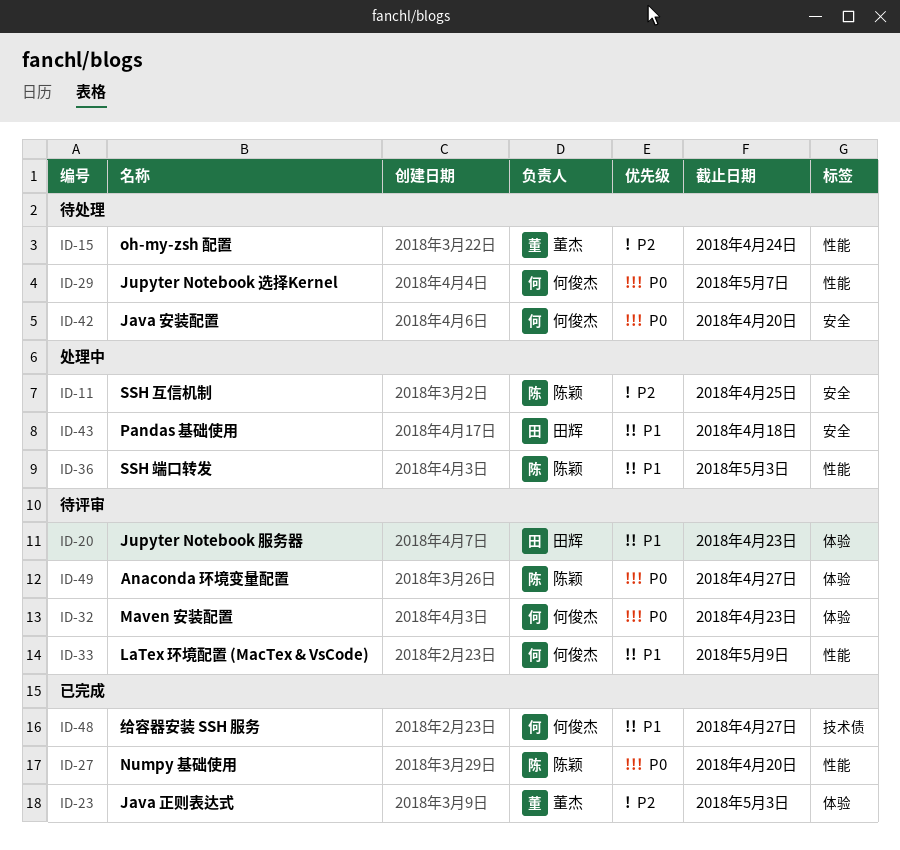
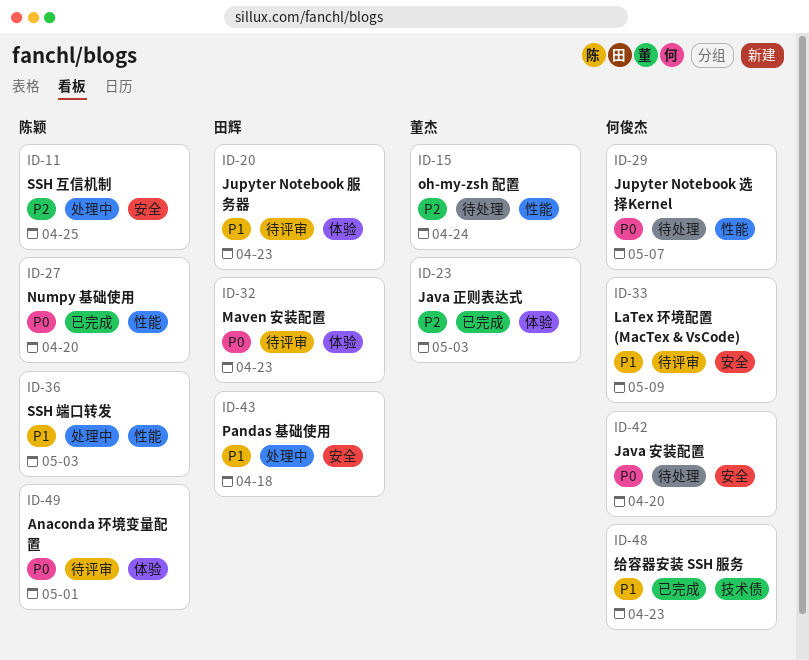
ID-32, owner: 何俊杰 -> 田辉
ID-33, label: 性能 -> 安全
ID-48, due: Apr 27 -> Apr 23
ID-49, due: Apr 27 -> May 1

